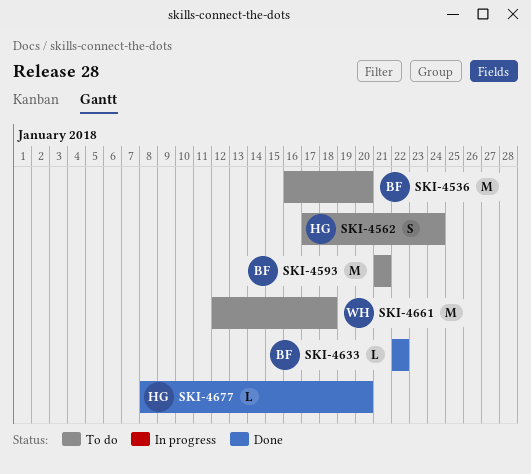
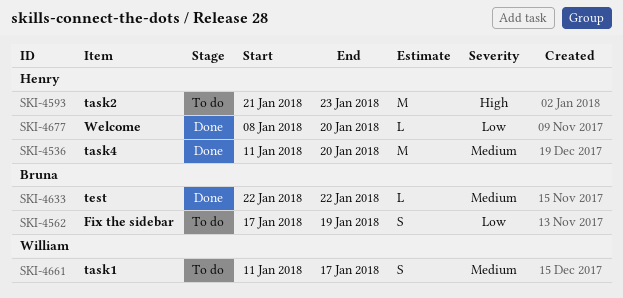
SKI-4536, status: To do -> Done
SKI-4536, owner: Bruna -> Henry
SKI-4536, start: Jan 16 -> Jan 11
SKI-4562, owner: Henry -> Bruna
SKI-4562, due: Jan 24 -> Jan 19
SKI-4593, owner: Bruna -> Henry
SKI-4593, due: Jan 21 -> Jan 23
SKI-4661, estimate: M -> S
SKI-4661, start: Jan 12 -> Jan 11
SKI-4661, due: Jan 18 -> Jan 17

